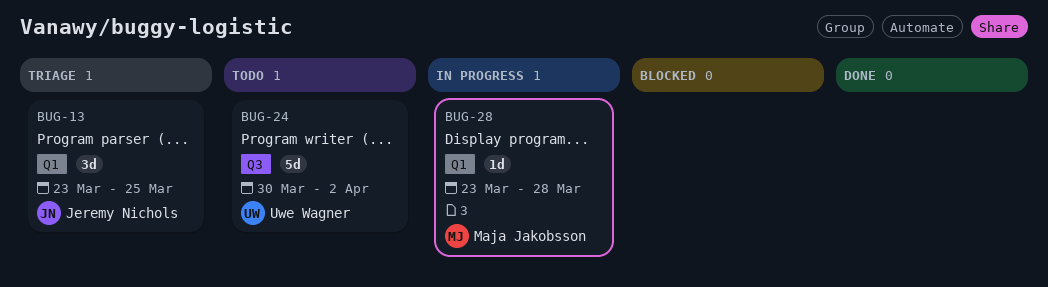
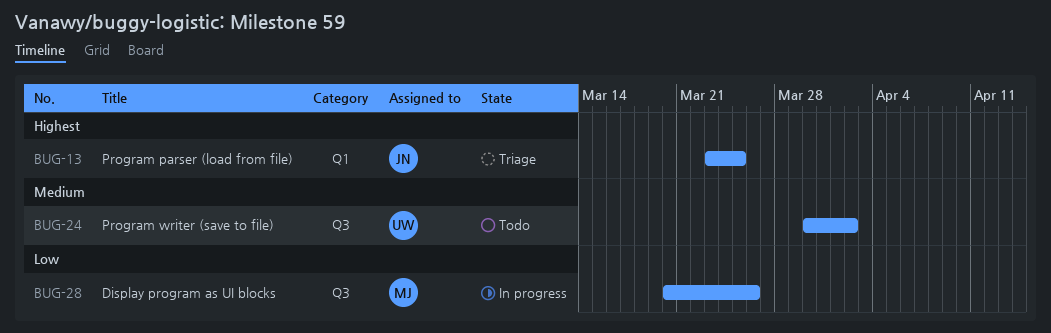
BUG-28, label: Q1 -> Q3
BUG-28, start: Mar 23 -> Mar 20
BUG-28, due: Mar 28 -> Mar 26

